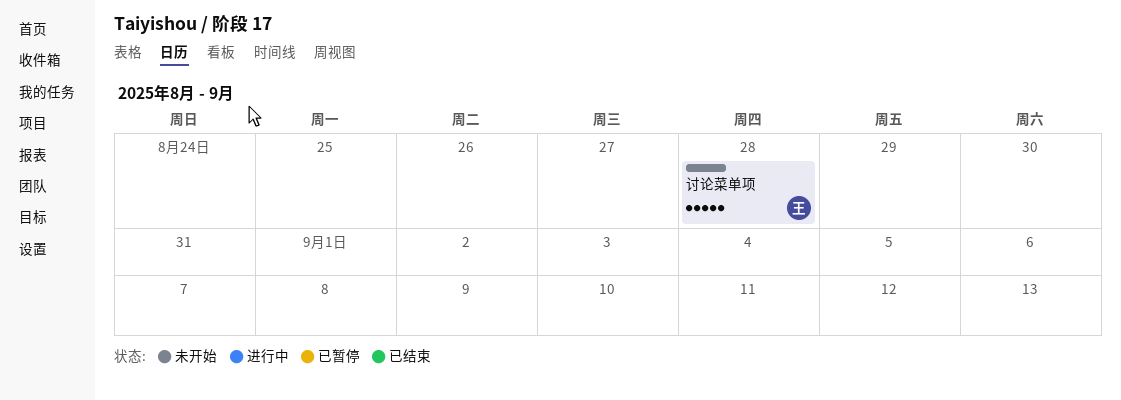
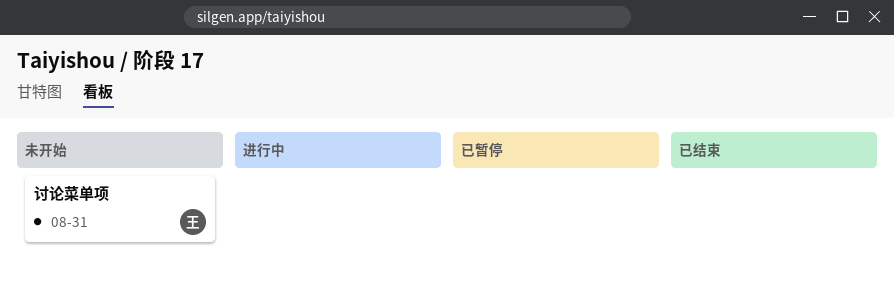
讨论菜单项, estimate: 5 -> 1
讨论菜单项, due: Aug 28 -> Aug 31

